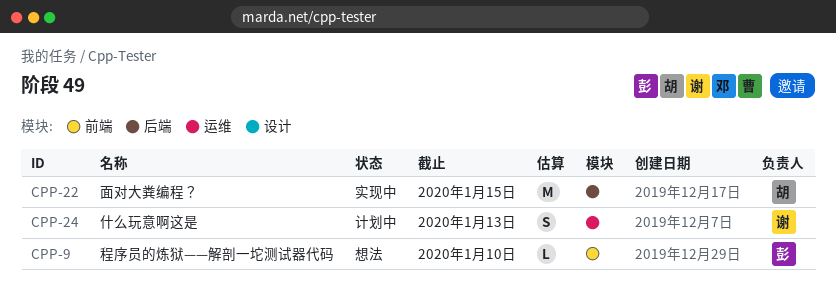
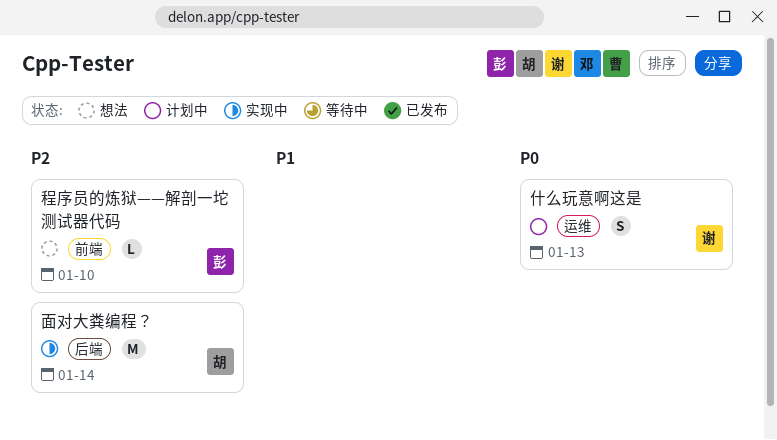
面对大粪编程？, due: Jan 15 -> Jan 14

